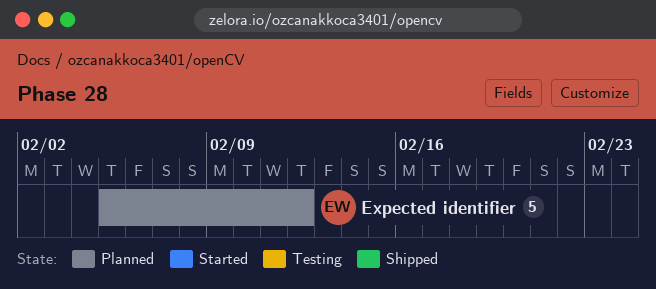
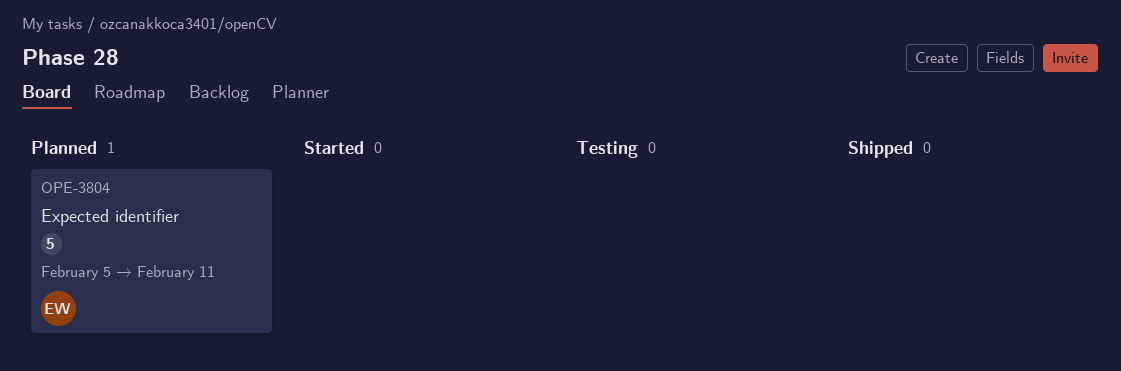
Expected identifier, due: Feb 12 -> Feb 11

